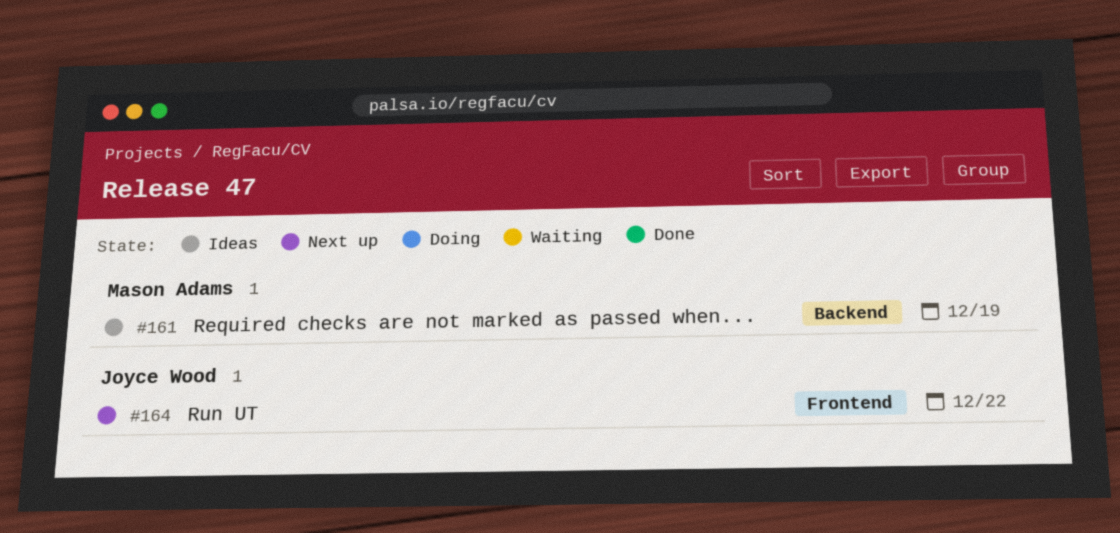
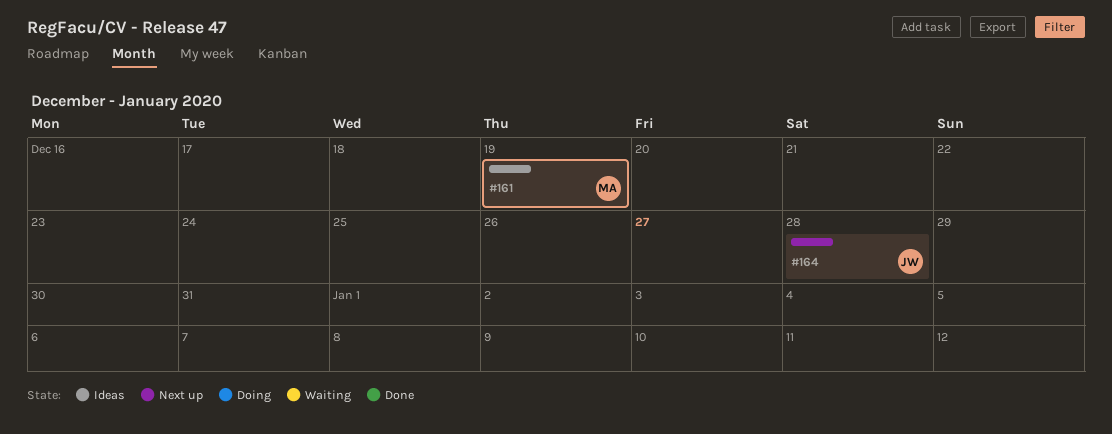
#164, due: Dec 22 -> Dec 28

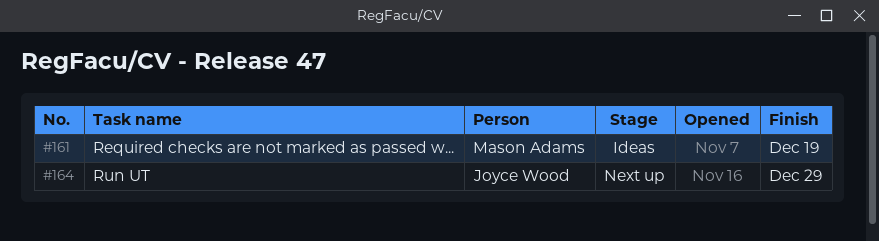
#164, due: Dec 28 -> Dec 29

